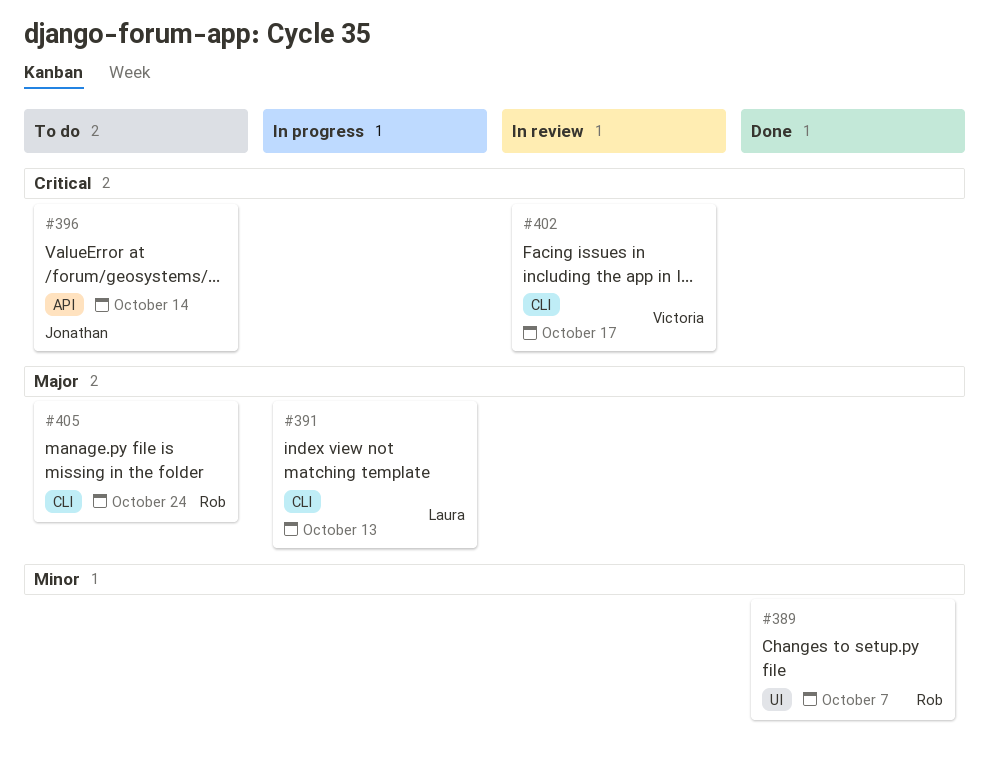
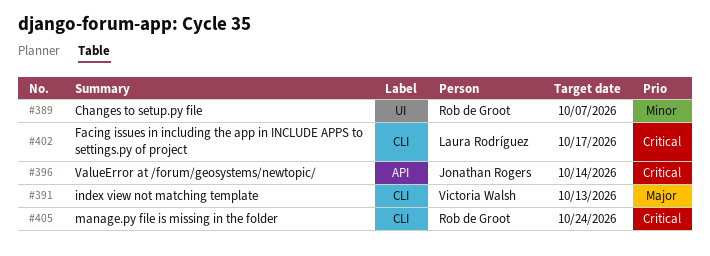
#391, owner: Laura Rodríguez -> Victoria Walsh
#402, owner: Victoria Walsh -> Laura Rodríguez
#405, priority: Major -> Critical

